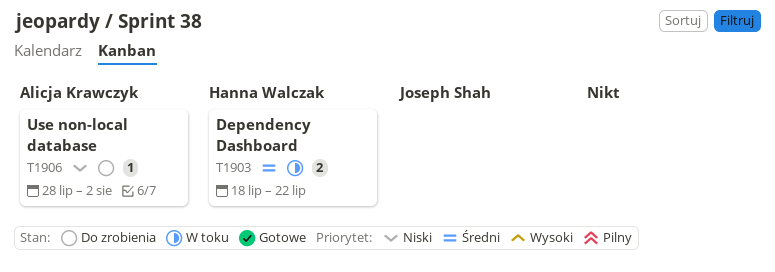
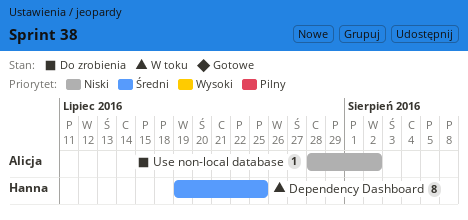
Dependency Dashboard, estimate: 2 -> 8
Dependency Dashboard, start: Jul 18 -> Jul 19
Dependency Dashboard, due: Jul 22 -> Jul 25

